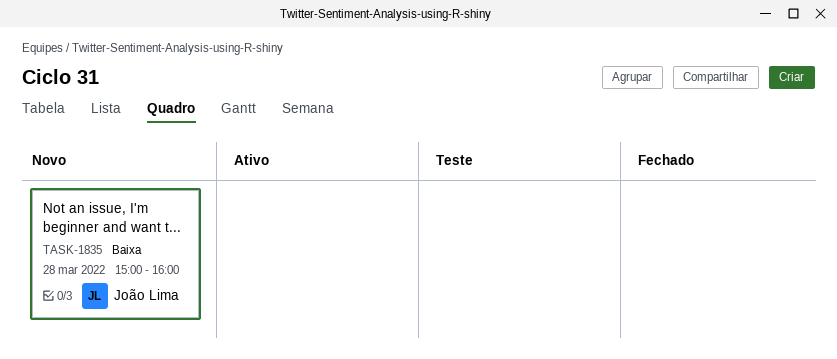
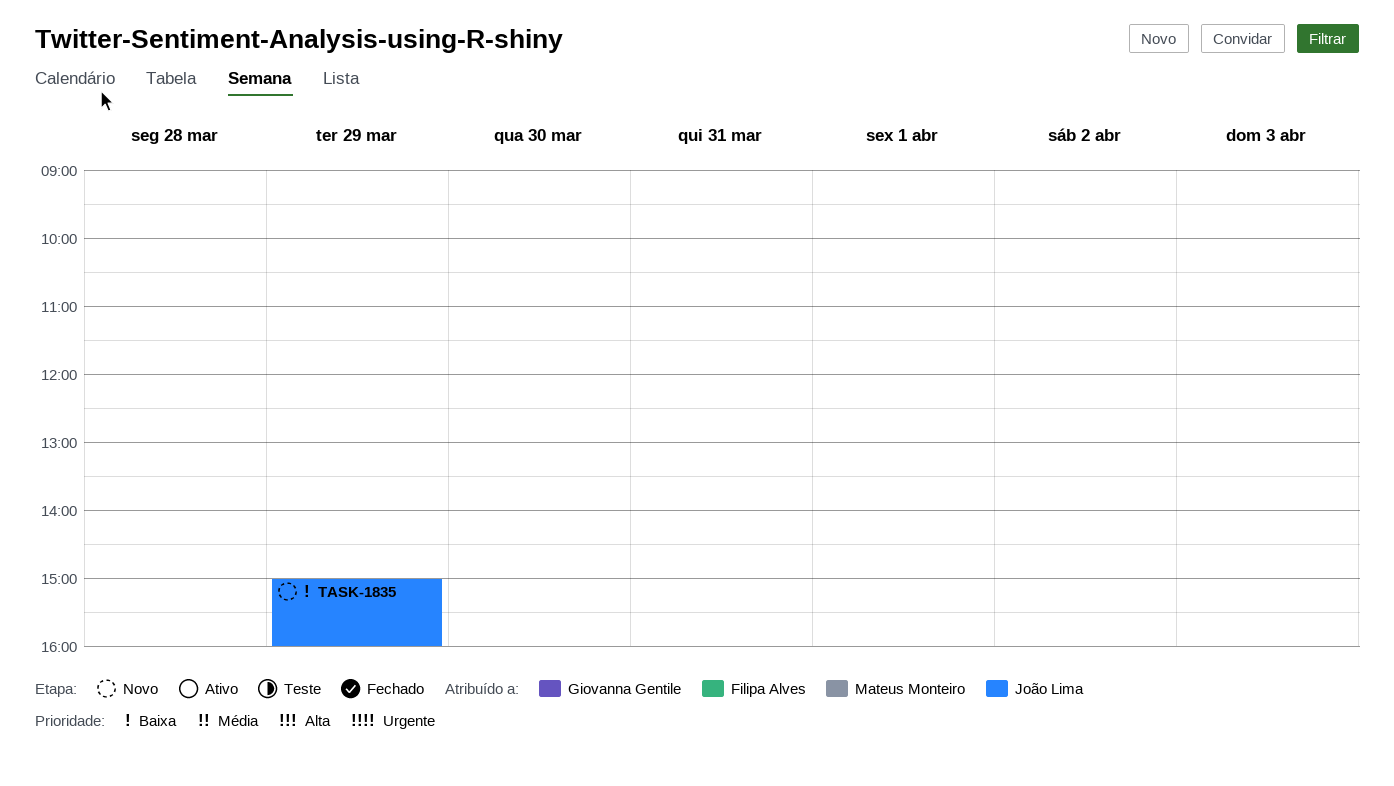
TASK-1835, day: Mar 28 -> Mar 29

